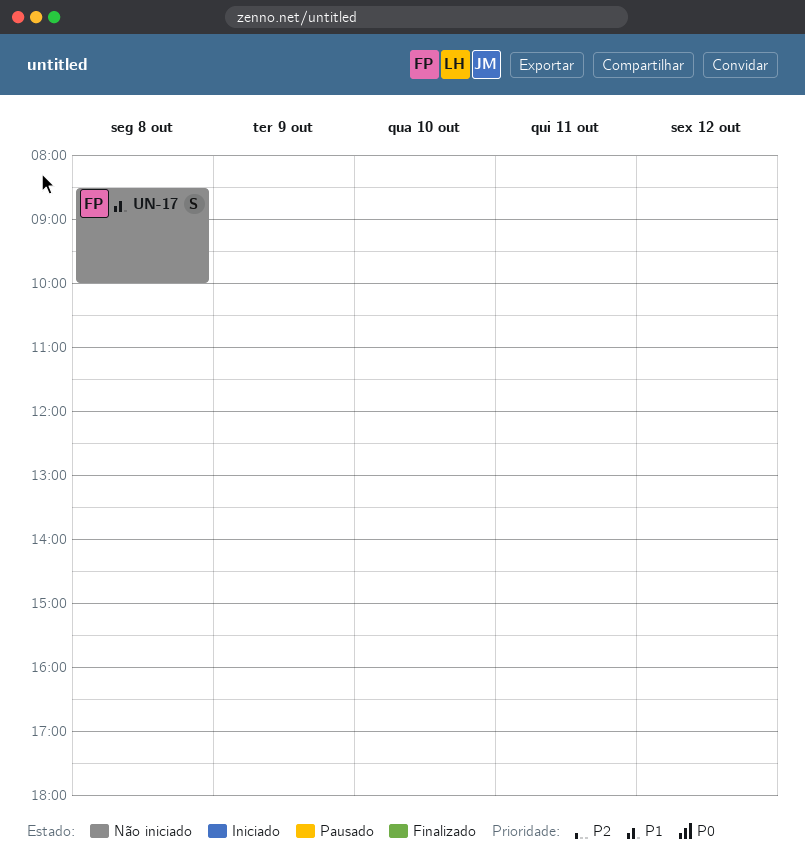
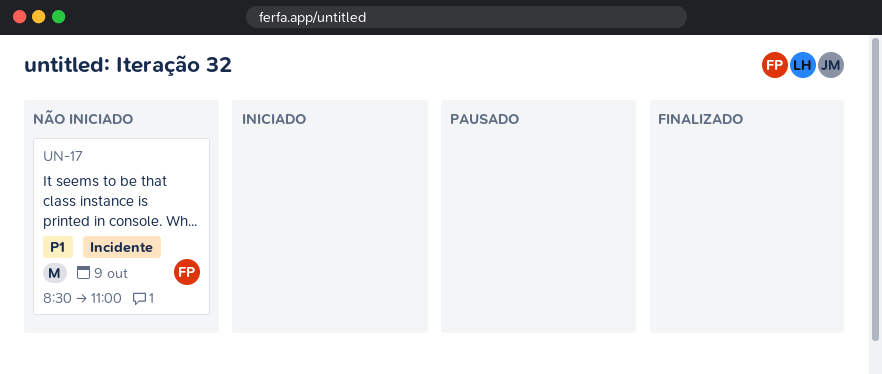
UN-17, estimate: S -> M
UN-17, day: Oct 8 -> Oct 9
UN-17, ends: 10:00 -> 11:00

